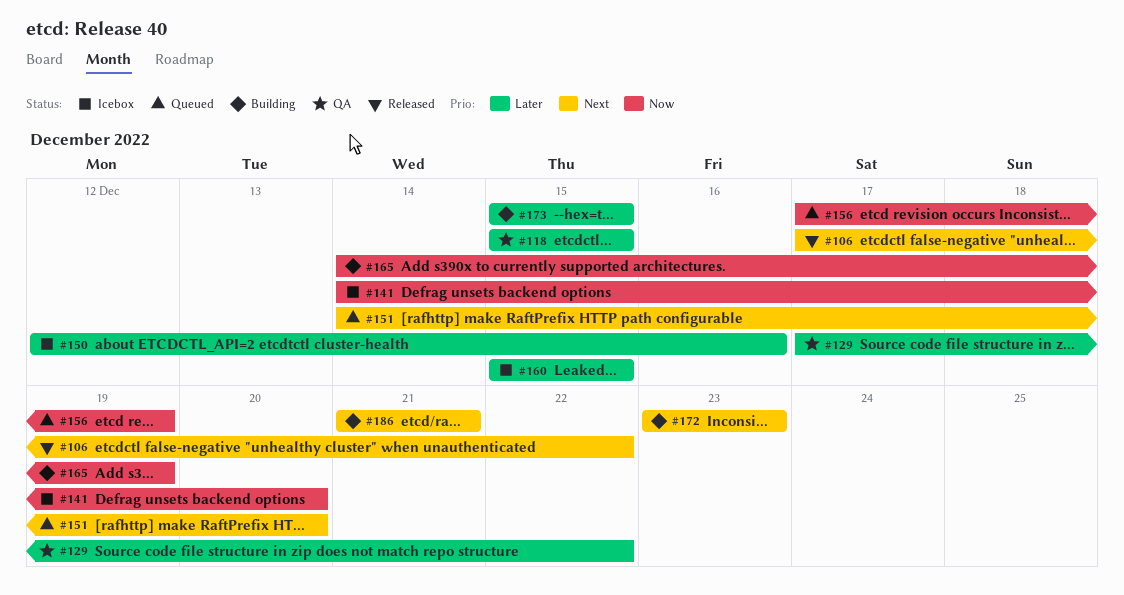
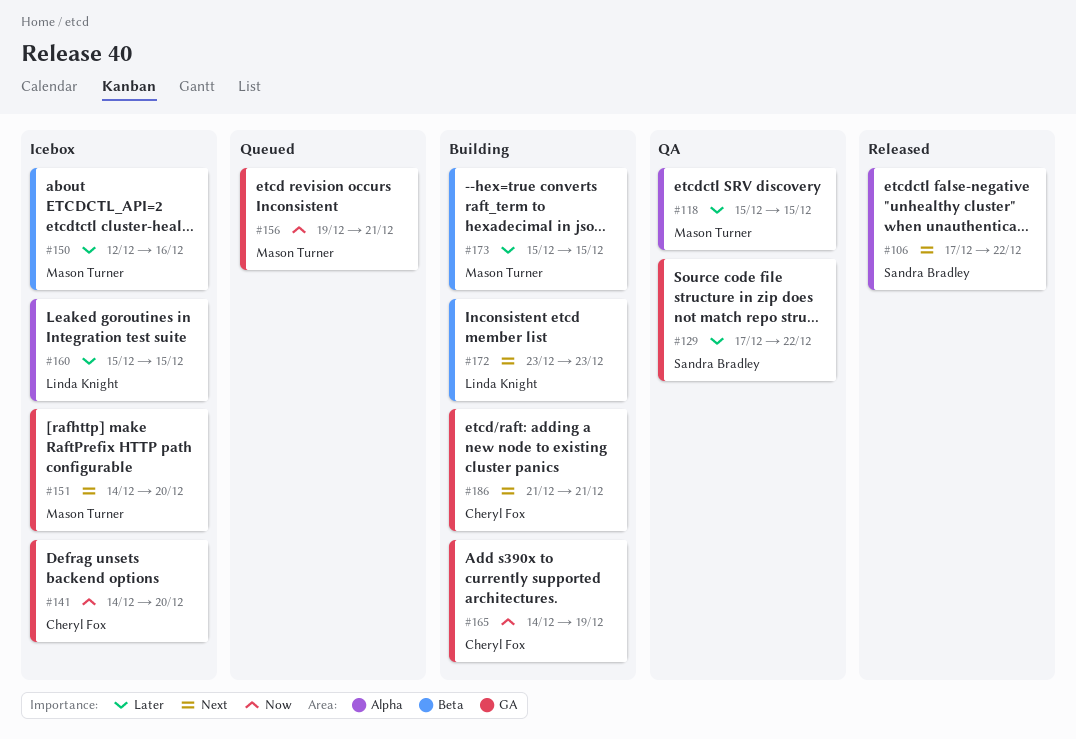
#151, status: Queued -> Icebox
#156, start: Dec 17 -> Dec 19
#156, due: Dec 19 -> Dec 21

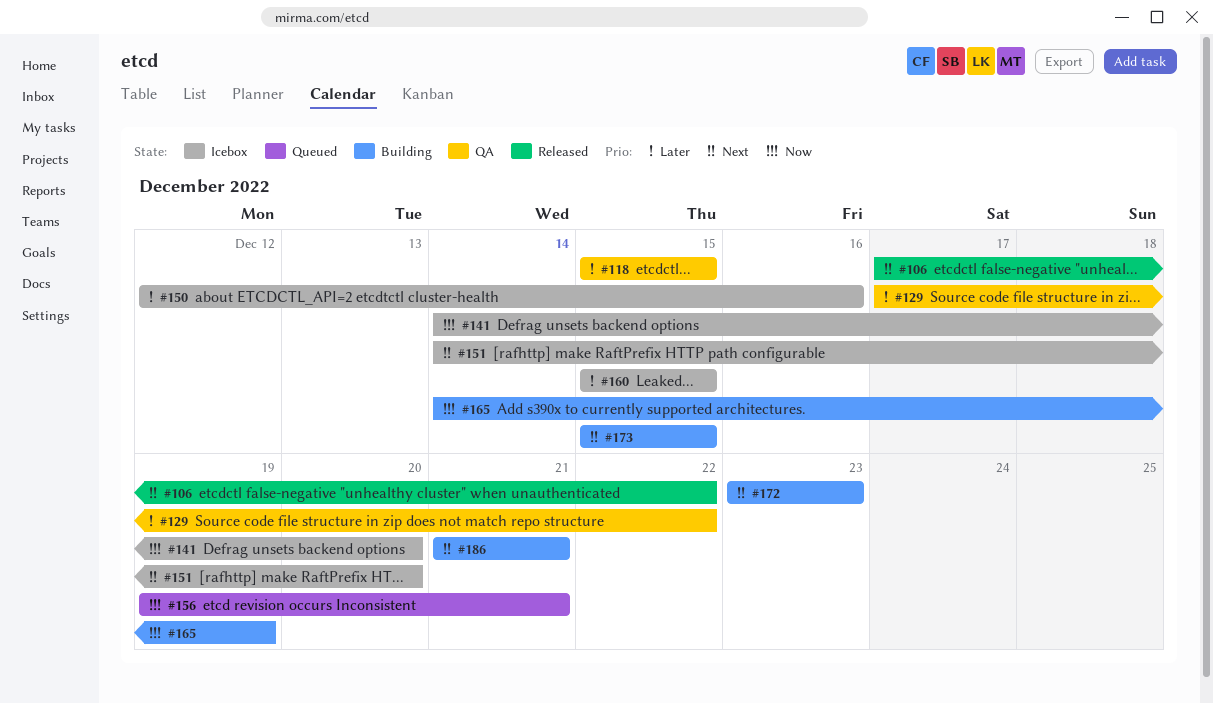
#173, priority: Later -> Next

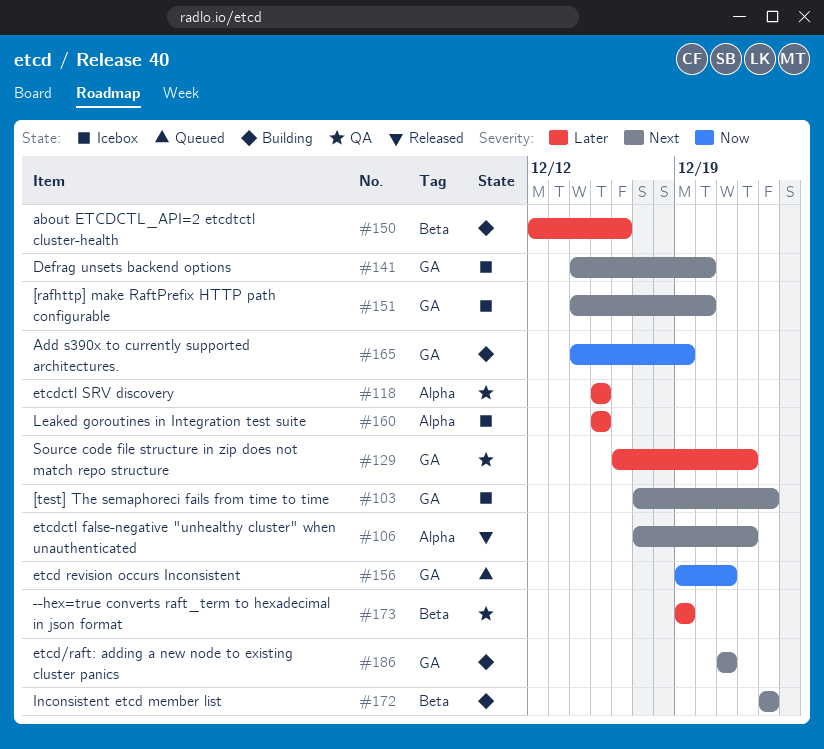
#103: none -> present
#129, start: Dec 17 -> Dec 16
#141, priority: Now -> Next
#150, status: Icebox -> Building
#173, status: Building -> QA
#173, priority: Next -> Later
#173, start: Dec 15 -> Dec 19
#173, due: Dec 15 -> Dec 19

